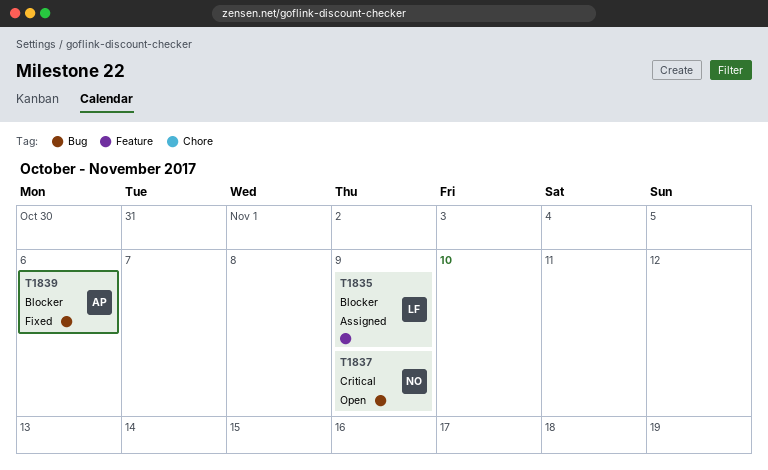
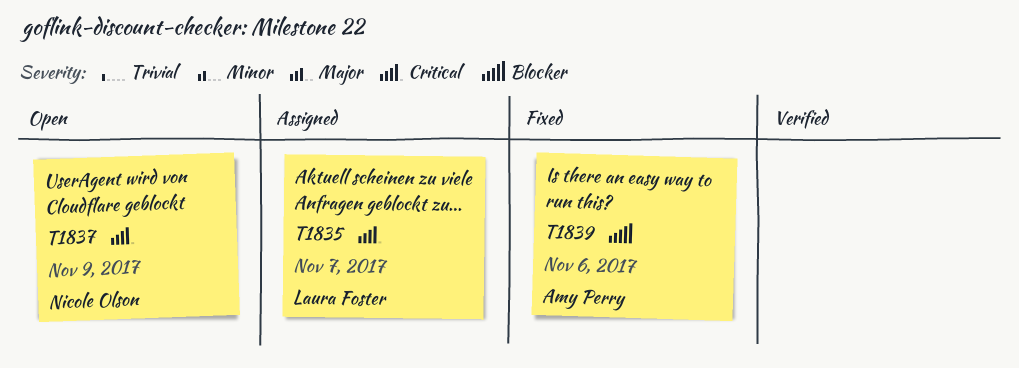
T1835, priority: Blocker -> Critical
T1835, due: Nov 9 -> Nov 7

